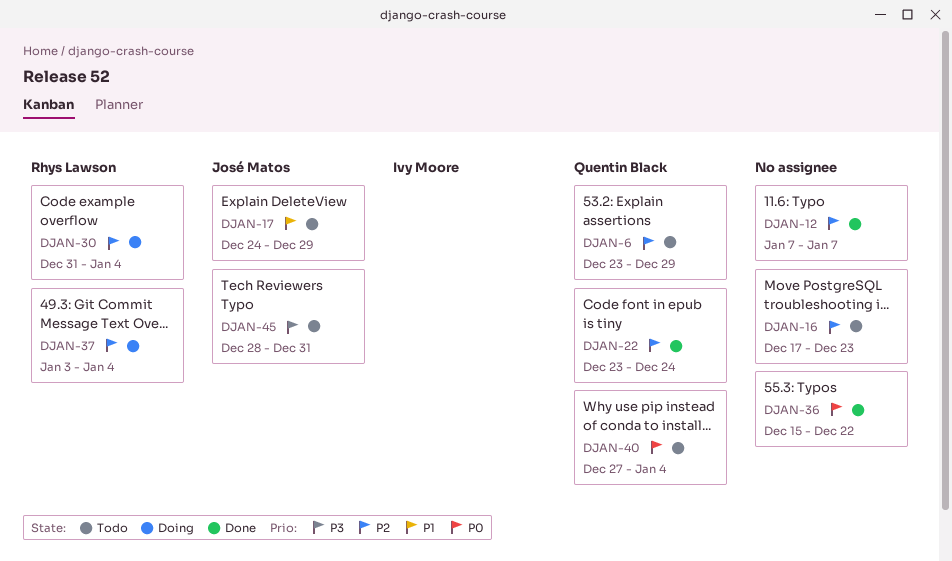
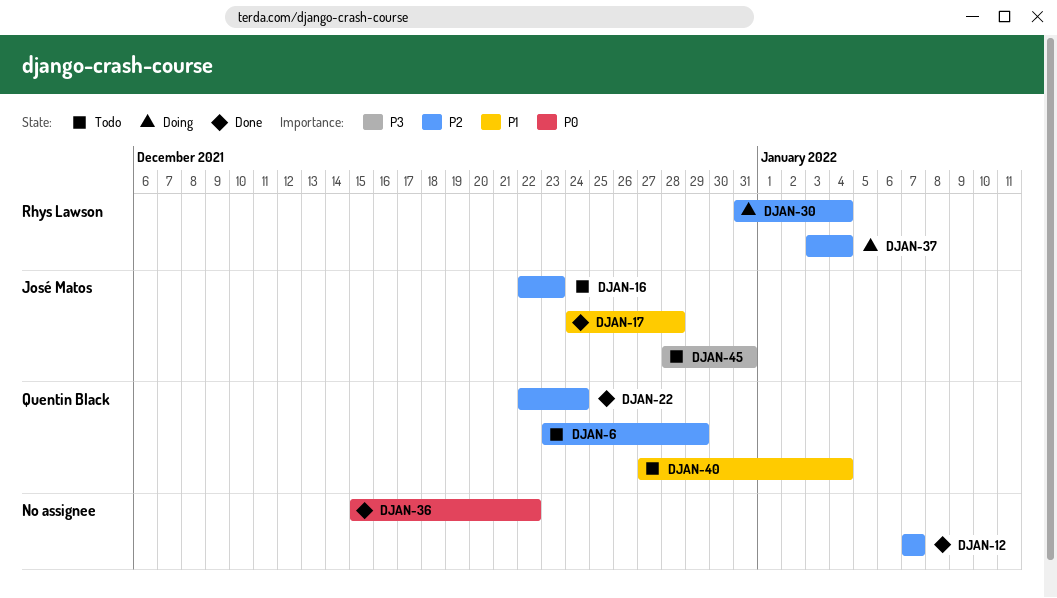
DJAN-16, owner: none -> José Matos
DJAN-16, start: Dec 17 -> Dec 22
DJAN-17, status: Todo -> Done
DJAN-17, due: Dec 29 -> Dec 28
DJAN-22, start: Dec 23 -> Dec 22
DJAN-40, priority: P0 -> P1

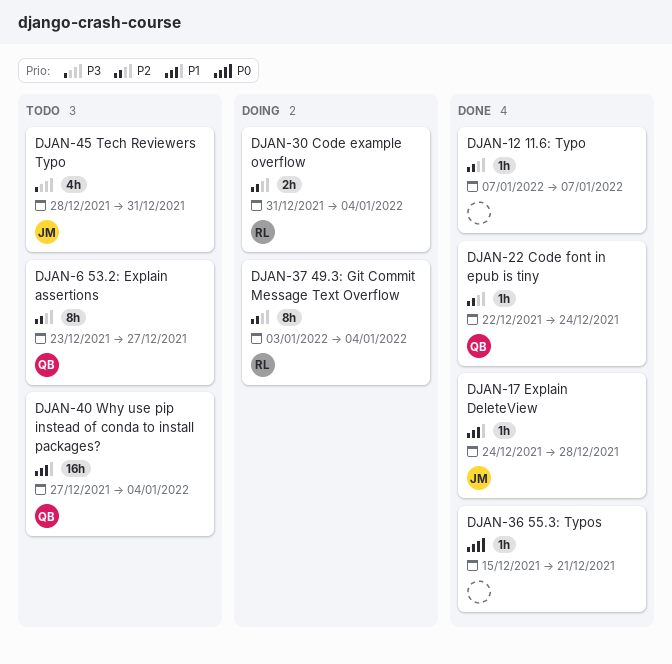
DJAN-6, due: Dec 29 -> Dec 27
DJAN-16: present -> none
DJAN-36, due: Dec 22 -> Dec 21

